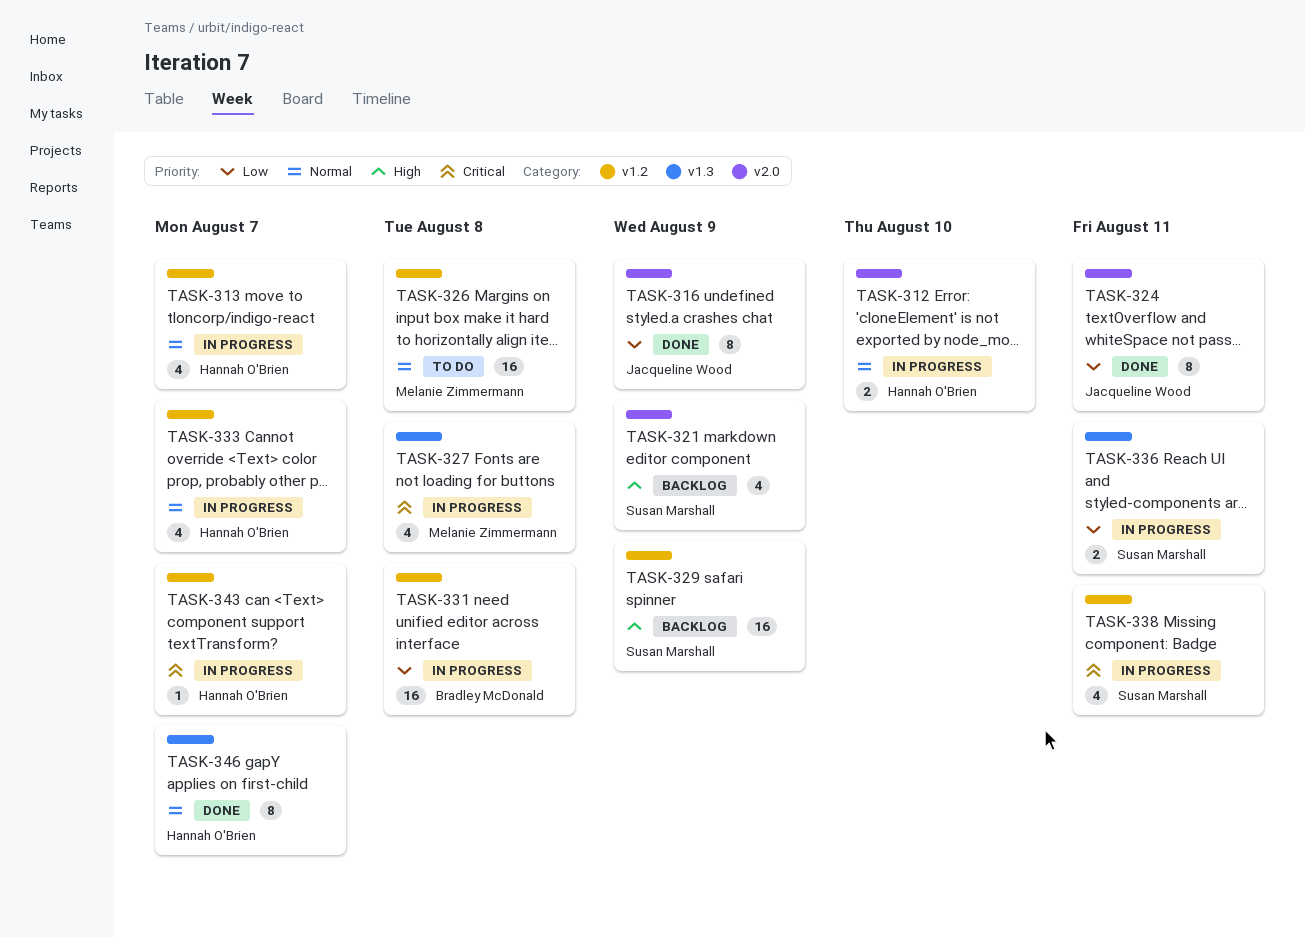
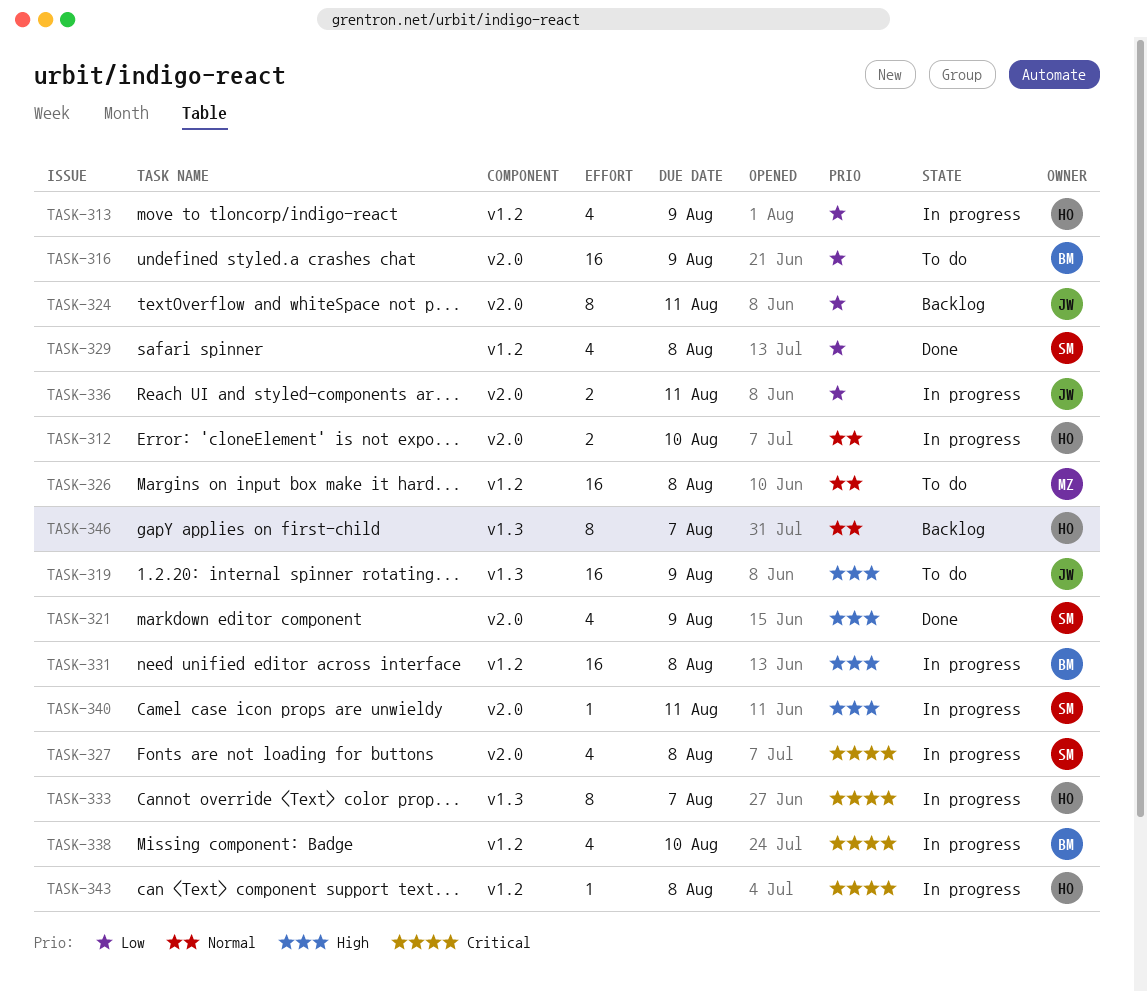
TASK-313, priority: Normal -> Low
TASK-313, due: Aug 7 -> Aug 9
TASK-316, status: Done -> To do
TASK-316, owner: Jacqueline Wood -> Bradley McDonald
TASK-316, estimate: 8 -> 16
TASK-319: none -> present
TASK-321, status: Backlog -> Done
TASK-324, status: Done -> Backlog
TASK-327, owner: Melanie Zimmermann -> Susan Marshall
TASK-327, label: v1.3 -> v2.0
TASK-329, status: Backlog -> Done
TASK-329, priority: High -> Low
TASK-329, estimate: 16 -> 4
TASK-329, due: Aug 9 -> Aug 8
TASK-331, priority: Low -> High
TASK-333, priority: Normal -> Critical
TASK-333, label: v1.2 -> v1.3
TASK-333, estimate: 4 -> 8
TASK-336, owner: Susan Marshall -> Jacqueline Wood
TASK-336, label: v1.3 -> v2.0
TASK-338, owner: Susan Marshall -> Bradley McDonald
TASK-338, due: Aug 11 -> Aug 10
TASK-340: none -> present
TASK-343, due: Aug 7 -> Aug 8
TASK-346, status: Done -> Backlog

